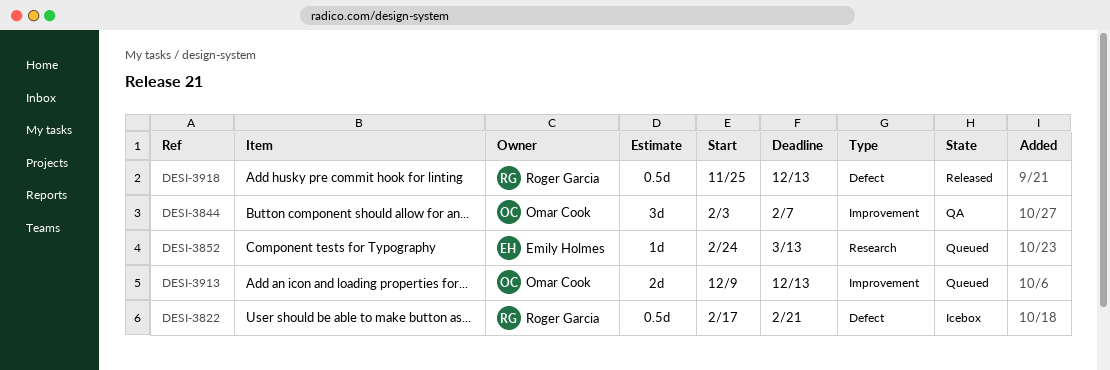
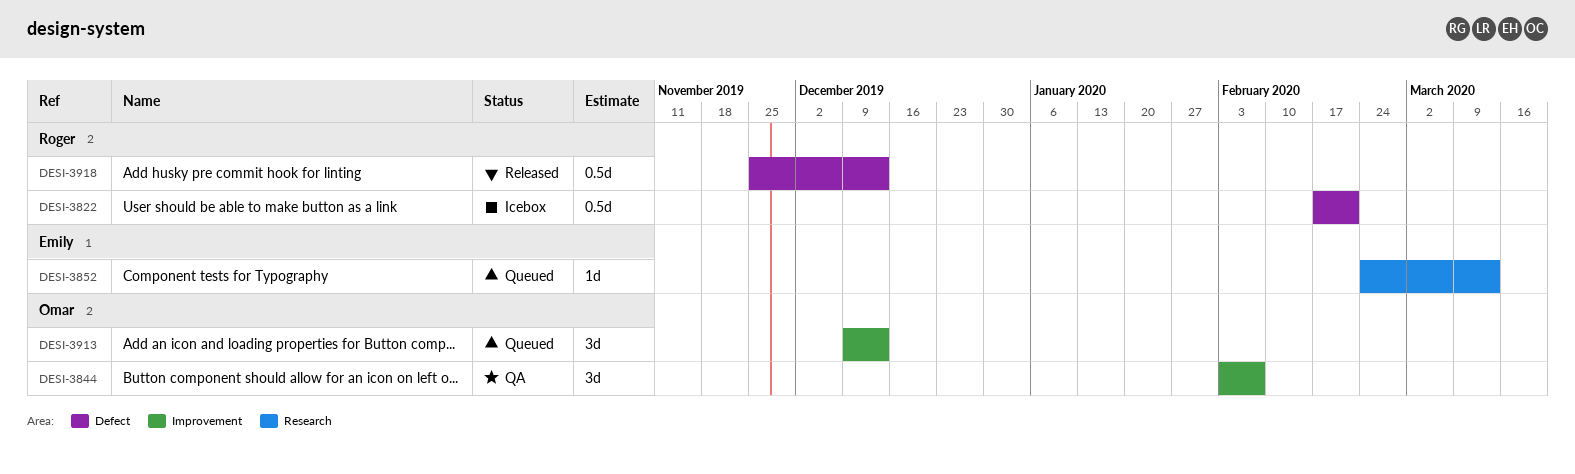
DESI-3913, estimate: 2d -> 3d

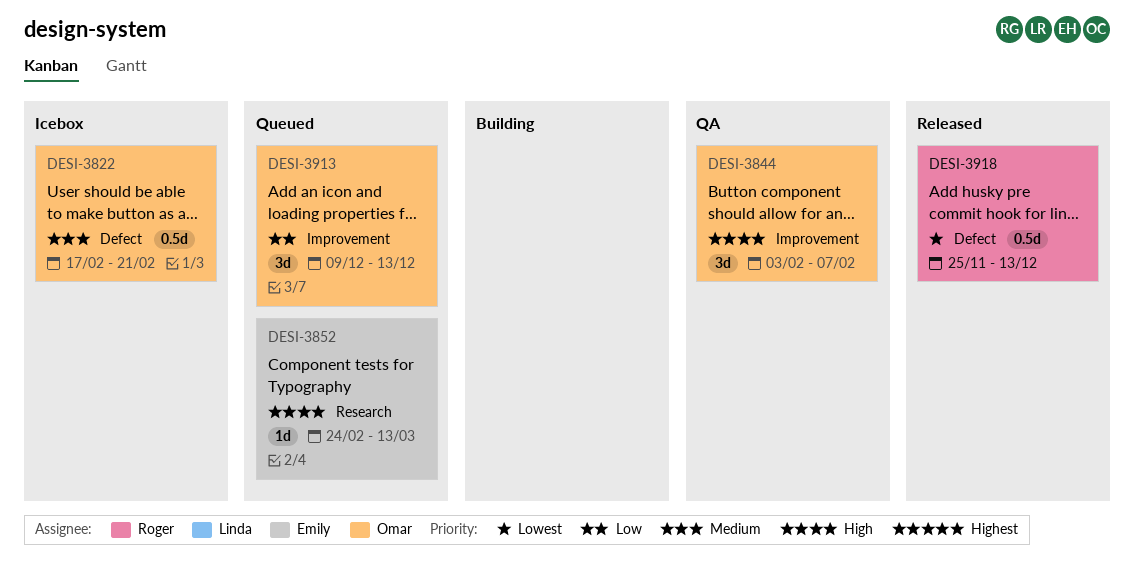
DESI-3822, owner: Roger -> Omar

